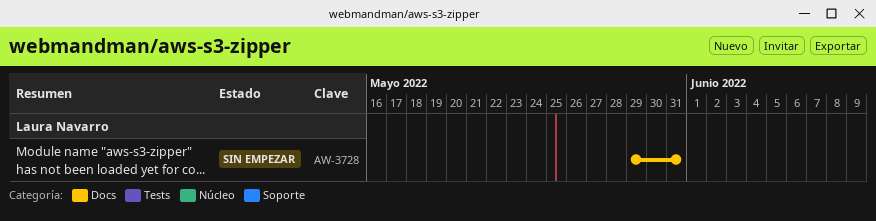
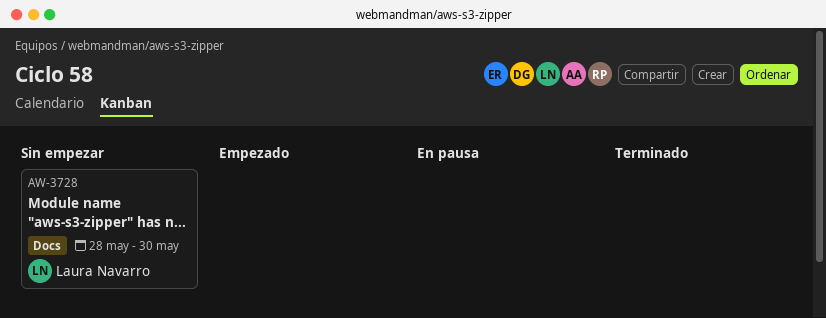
AW-3728, start: May 29 -> May 28
AW-3728, due: May 31 -> May 30

